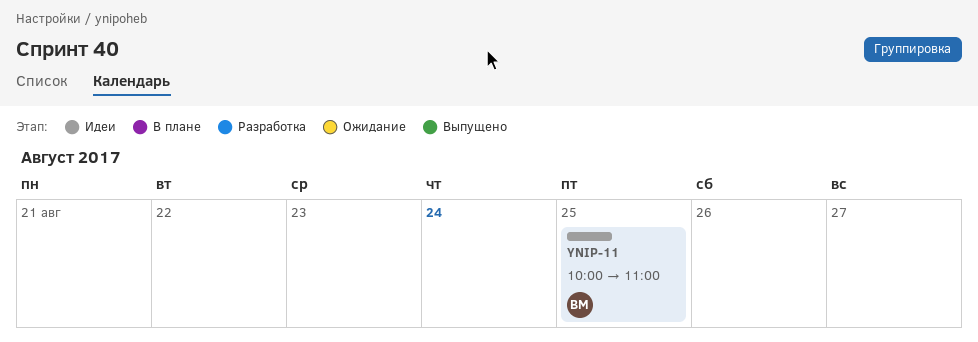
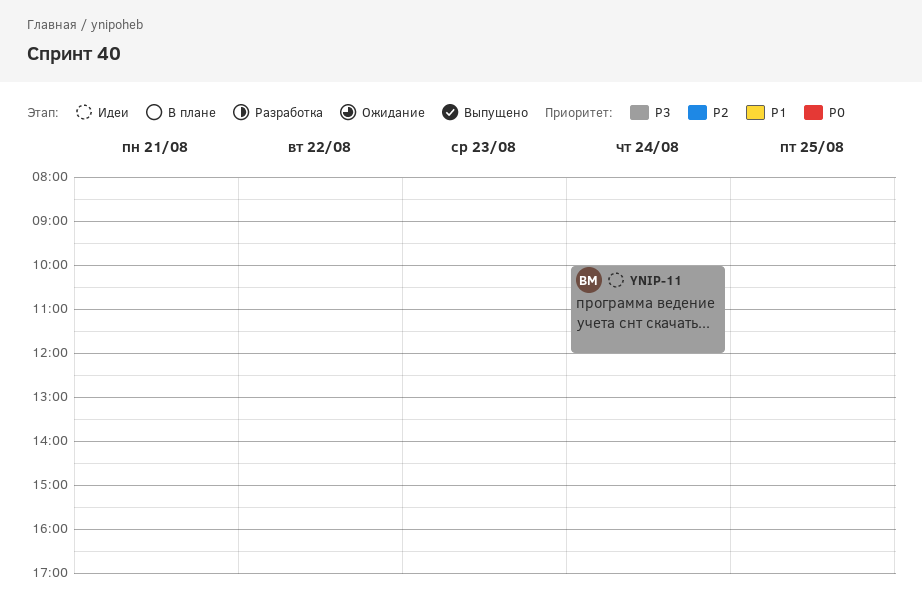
YNIP-11, day: Aug 25 -> Aug 24
YNIP-11, ends: 11:00 -> 12:00

